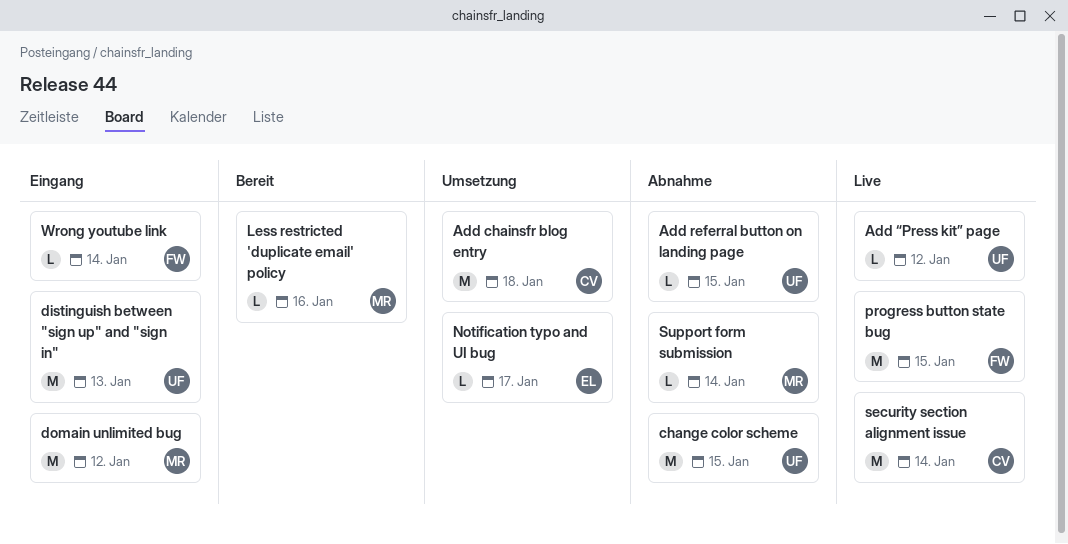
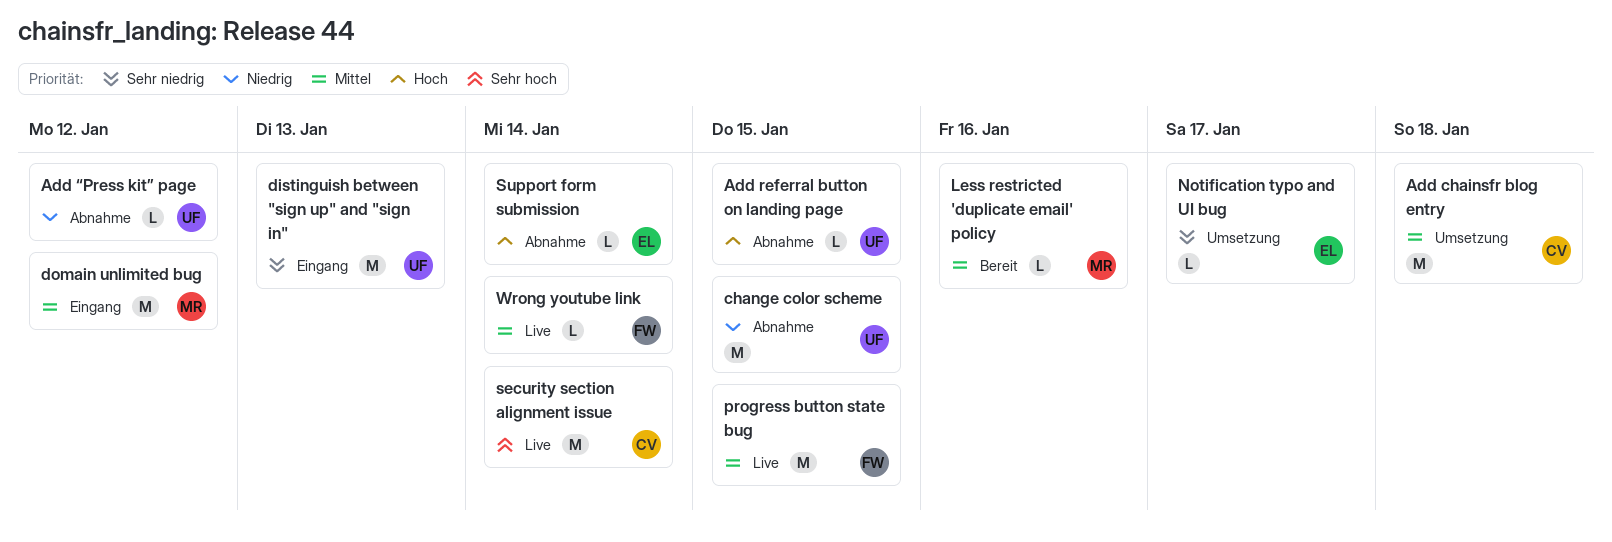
Add “Press kit” page, status: Live -> Abnahme
Support form submission, owner: MR -> EL
Wrong youtube link, status: Eingang -> Live

